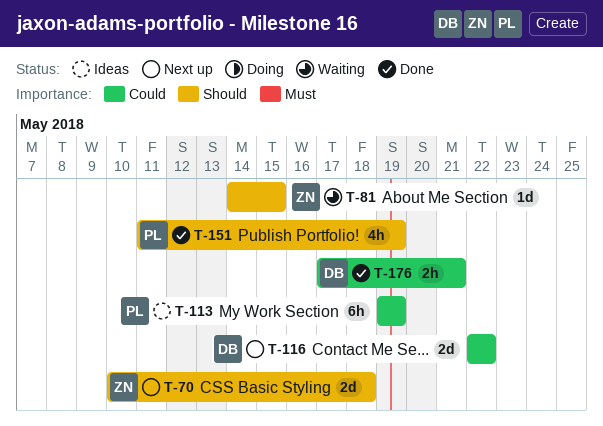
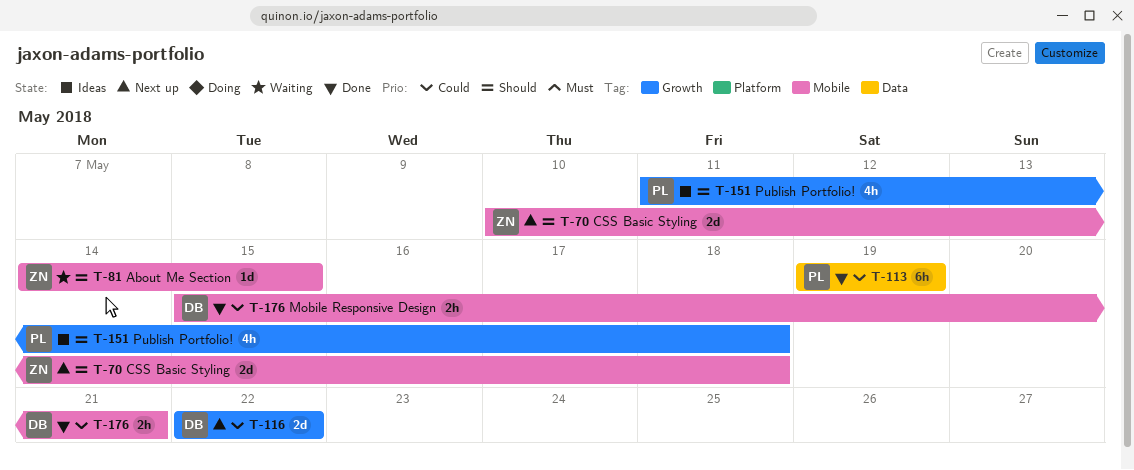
T-113, status: Ideas -> Done
T-151, status: Done -> Ideas
T-151, due: May 19 -> May 18
T-176, start: May 17 -> May 15

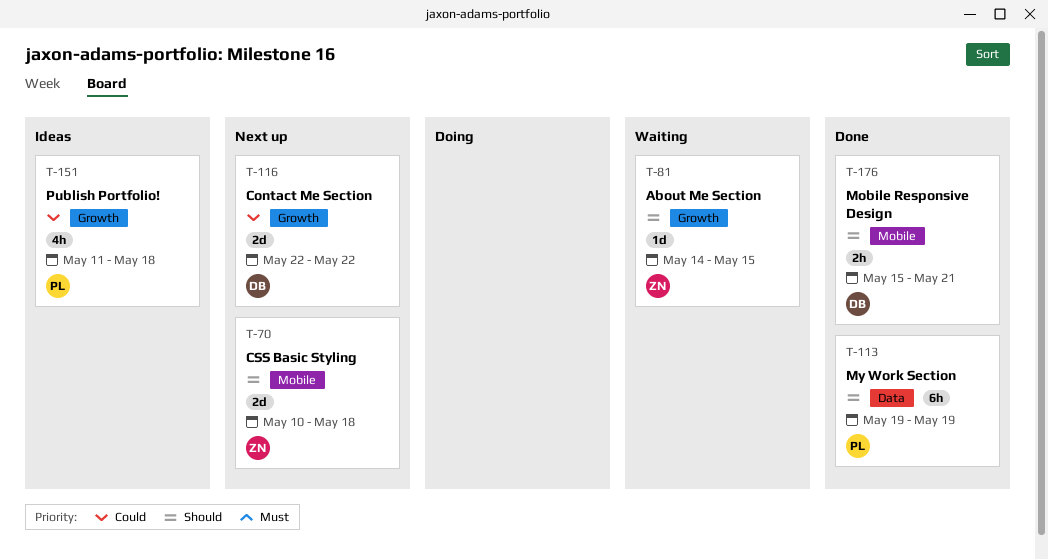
T-81, label: Mobile -> Growth
T-113, priority: Could -> Should
T-151, priority: Should -> Could
T-176, priority: Could -> Should

